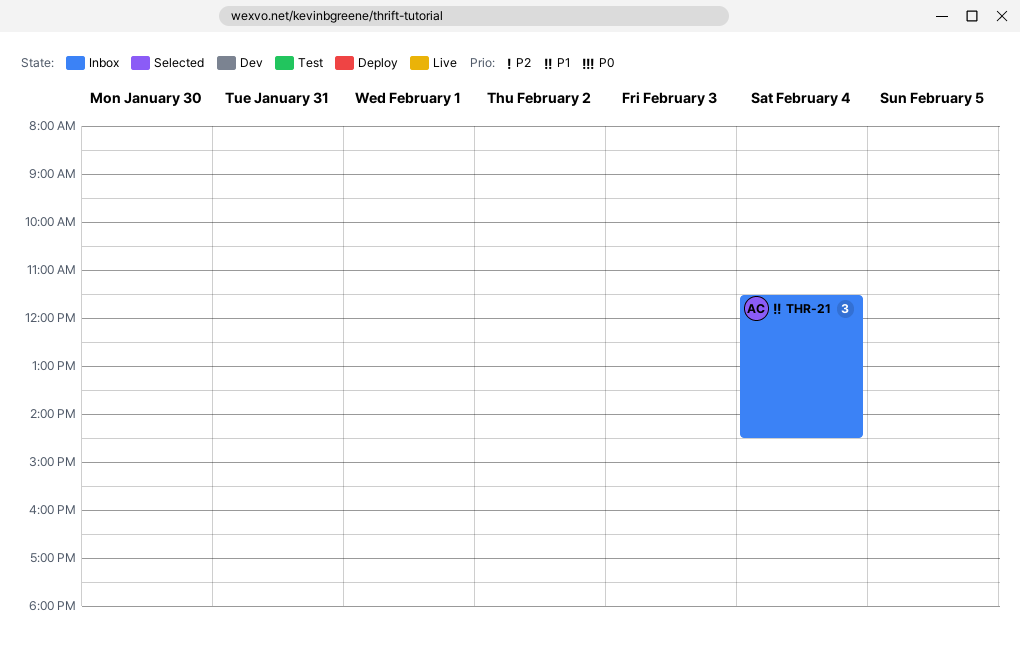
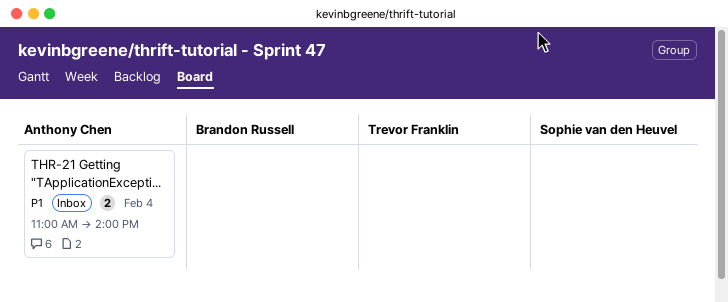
THR-21, estimate: 3 -> 2
THR-21, begins: 11:30 -> 11:00
THR-21, ends: 14:30 -> 14:00

